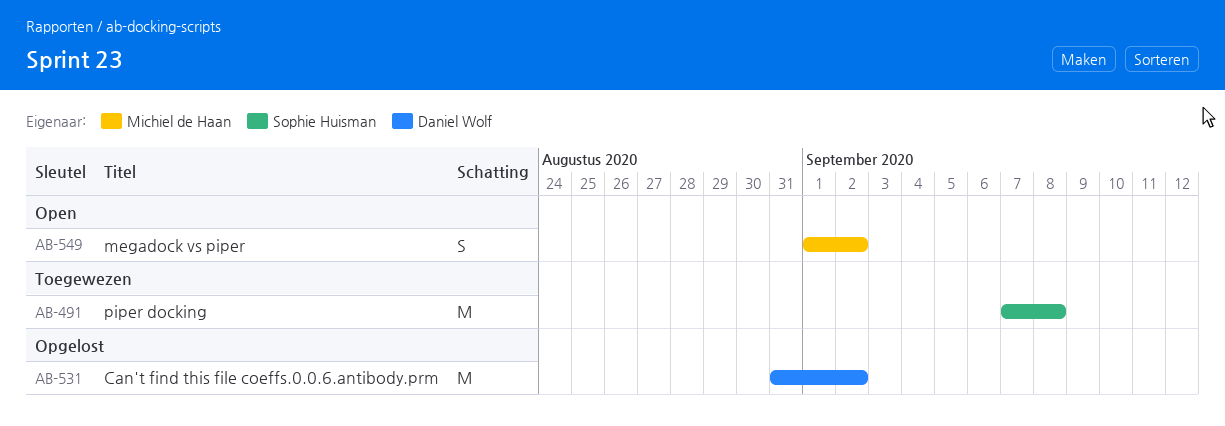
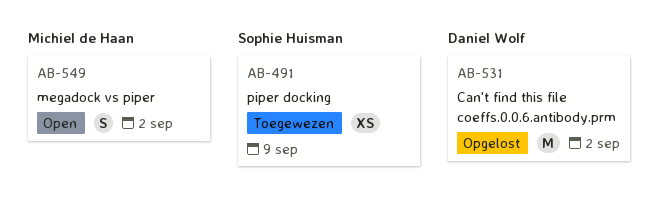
AB-491, estimate: M -> XS
AB-491, due: Sep 8 -> Sep 9

